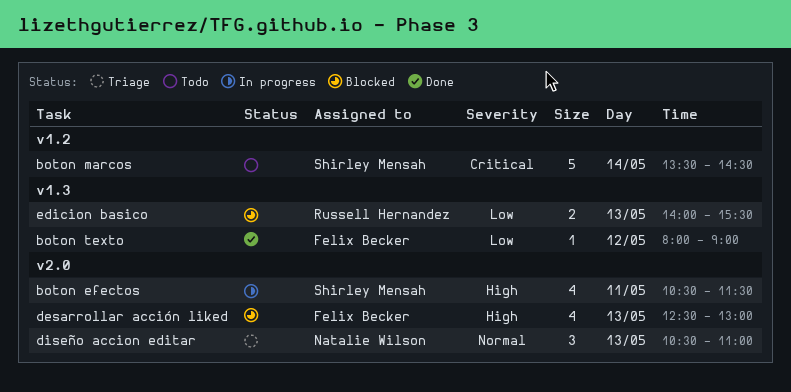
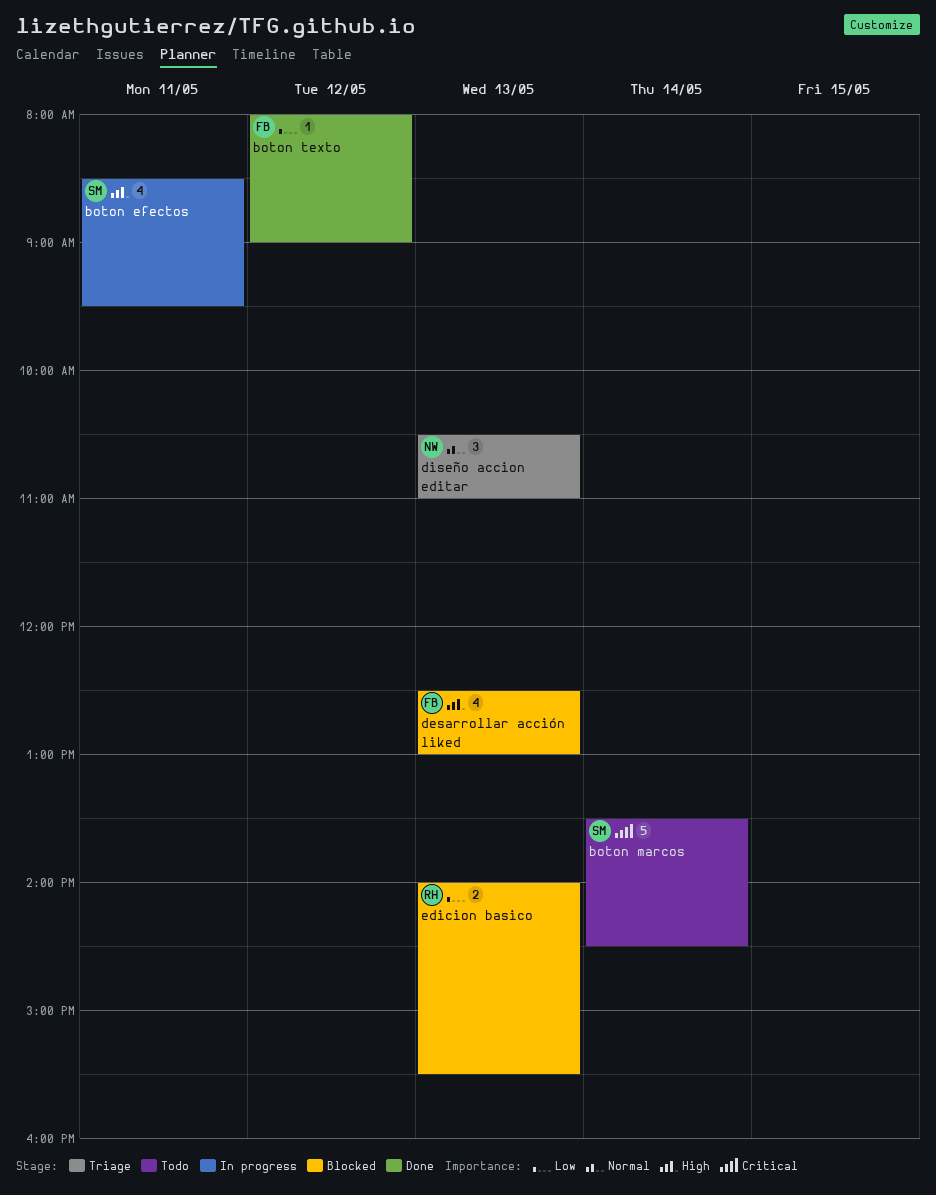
boton efectos, begins: 10:30 -> 08:30
boton efectos, ends: 11:30 -> 09:30

